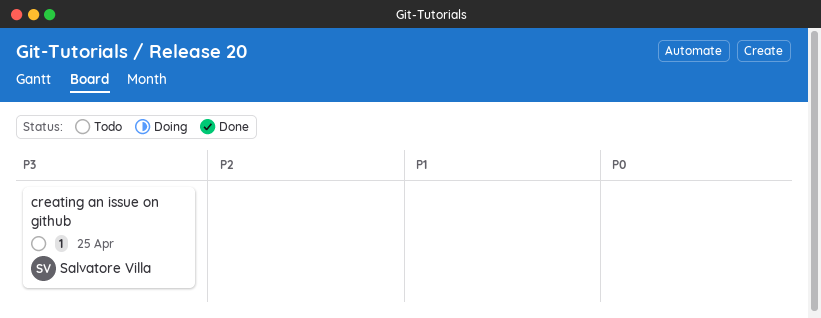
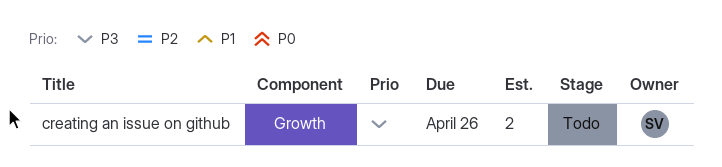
creating an issue on github, estimate: 1 -> 2
creating an issue on github, due: Apr 25 -> Apr 26

